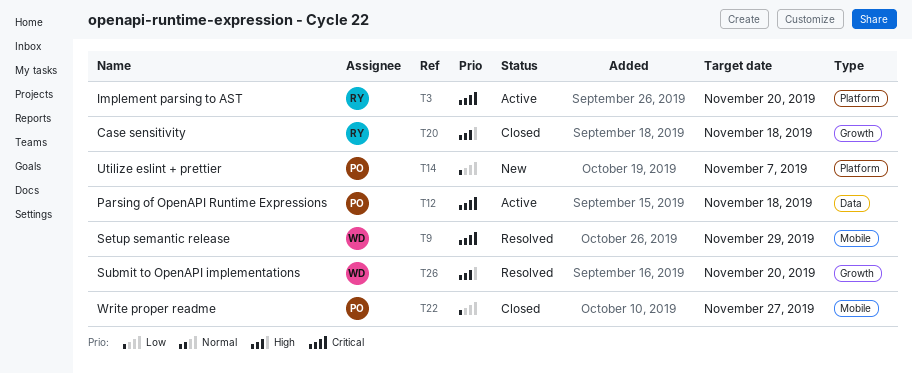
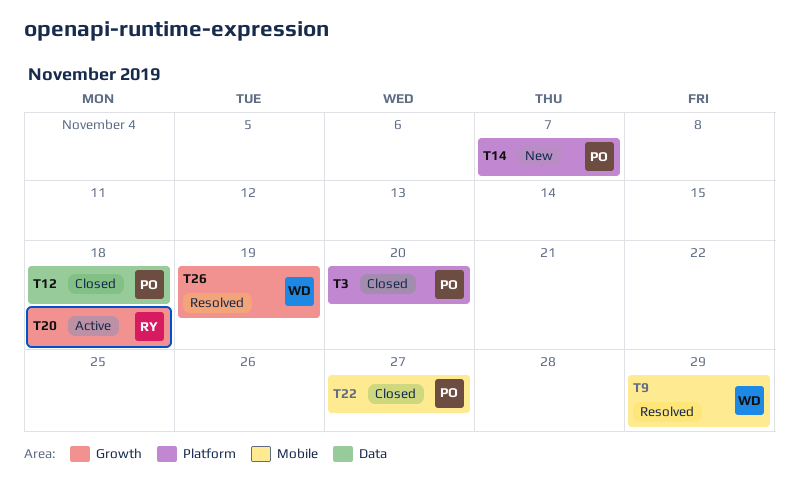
T3, status: Active -> Closed
T3, owner: RY -> PO
T12, status: Active -> Closed
T20, status: Closed -> Active
T26, due: Nov 20 -> Nov 19

